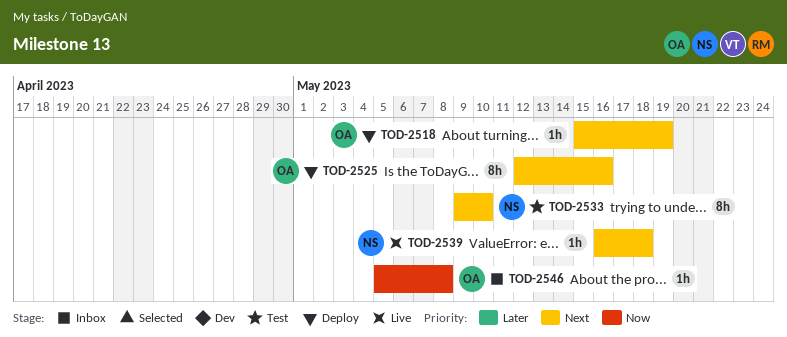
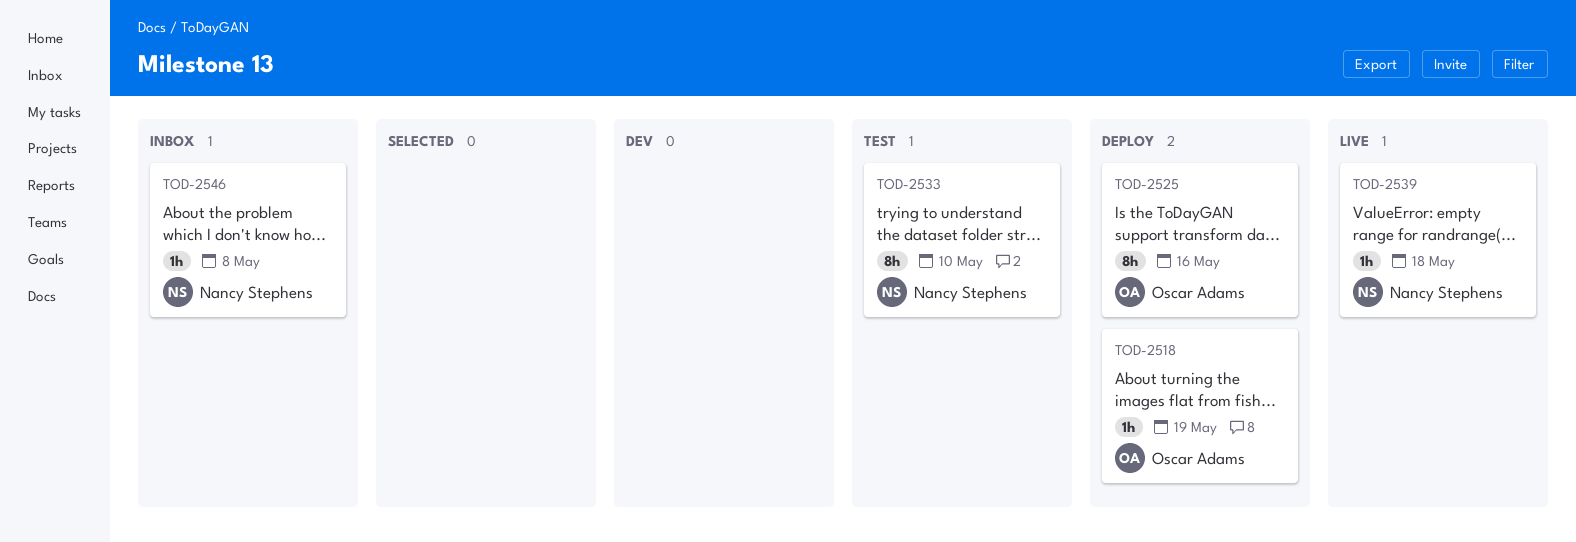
TOD-2546, owner: Oscar Adams -> Nancy Stephens

